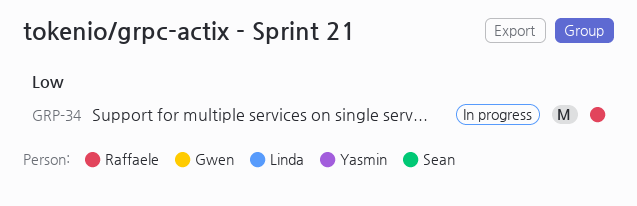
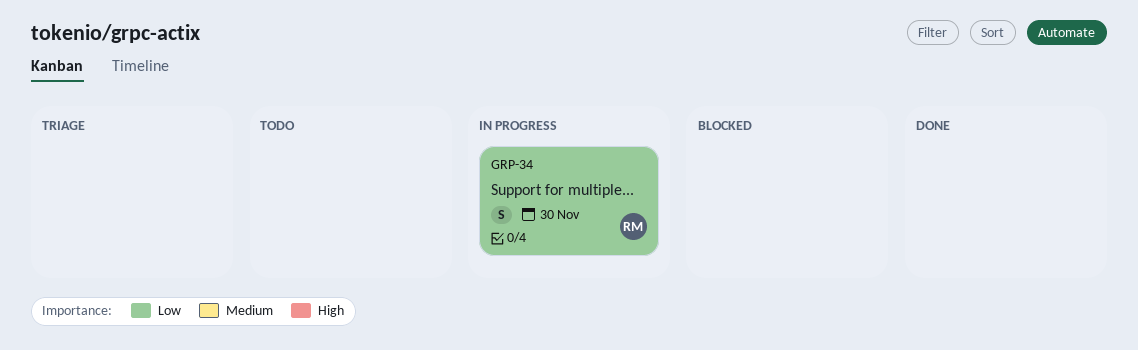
GRP-34, estimate: M -> S

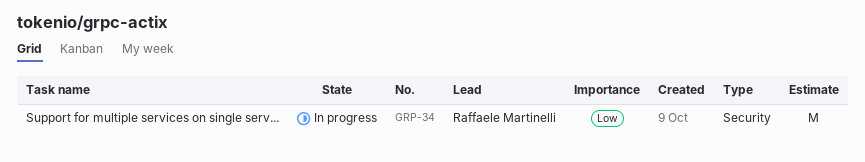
GRP-34, estimate: S -> M

